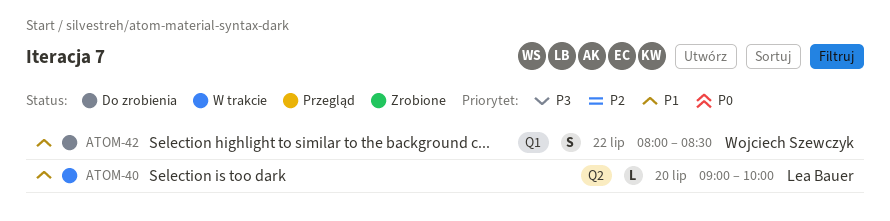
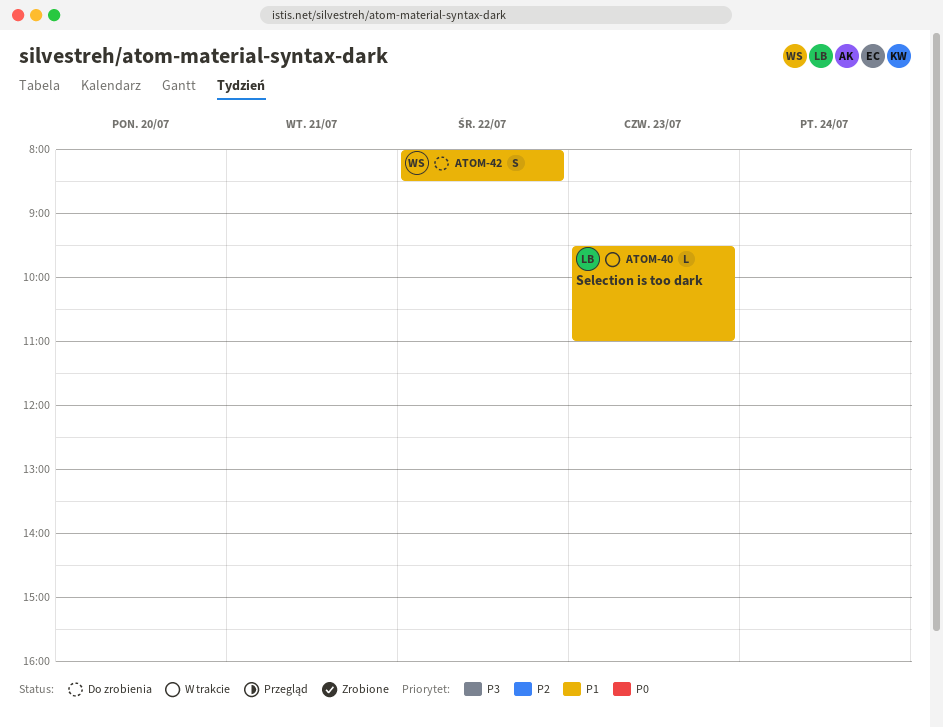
ATOM-40, day: Jul 20 -> Jul 23
ATOM-40, begins: 09:00 -> 09:30
ATOM-40, ends: 10:00 -> 11:00

